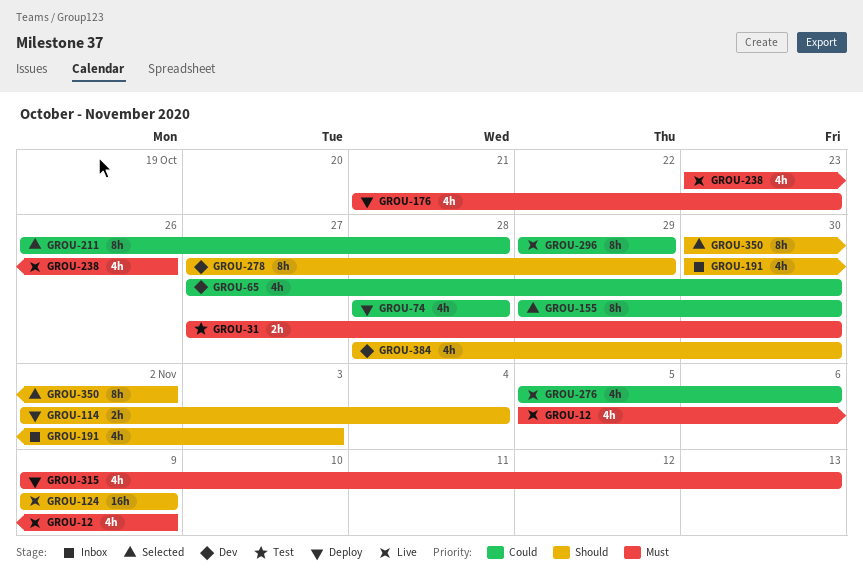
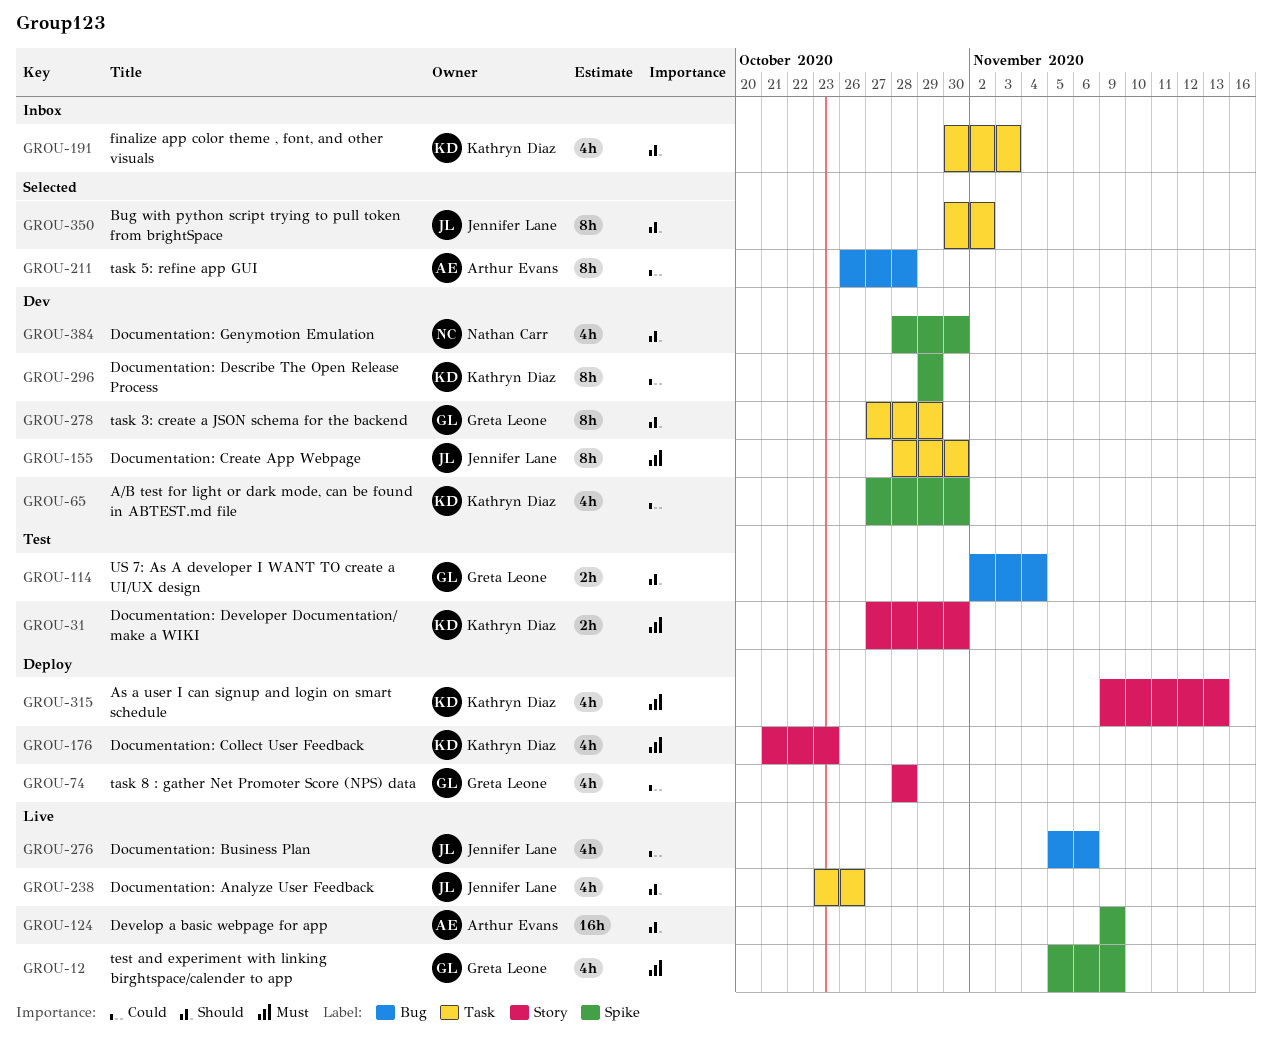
GROU-114, status: Deploy -> Test
GROU-155, status: Selected -> Dev
GROU-155, priority: Could -> Must
GROU-155, start: Oct 29 -> Oct 28
GROU-238, priority: Must -> Should
GROU-296, status: Live -> Dev

